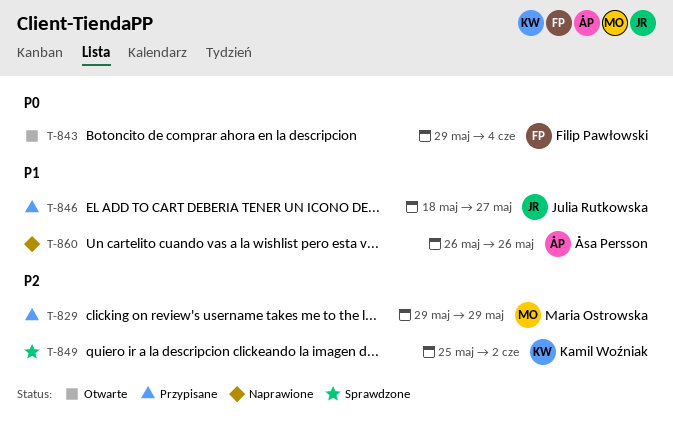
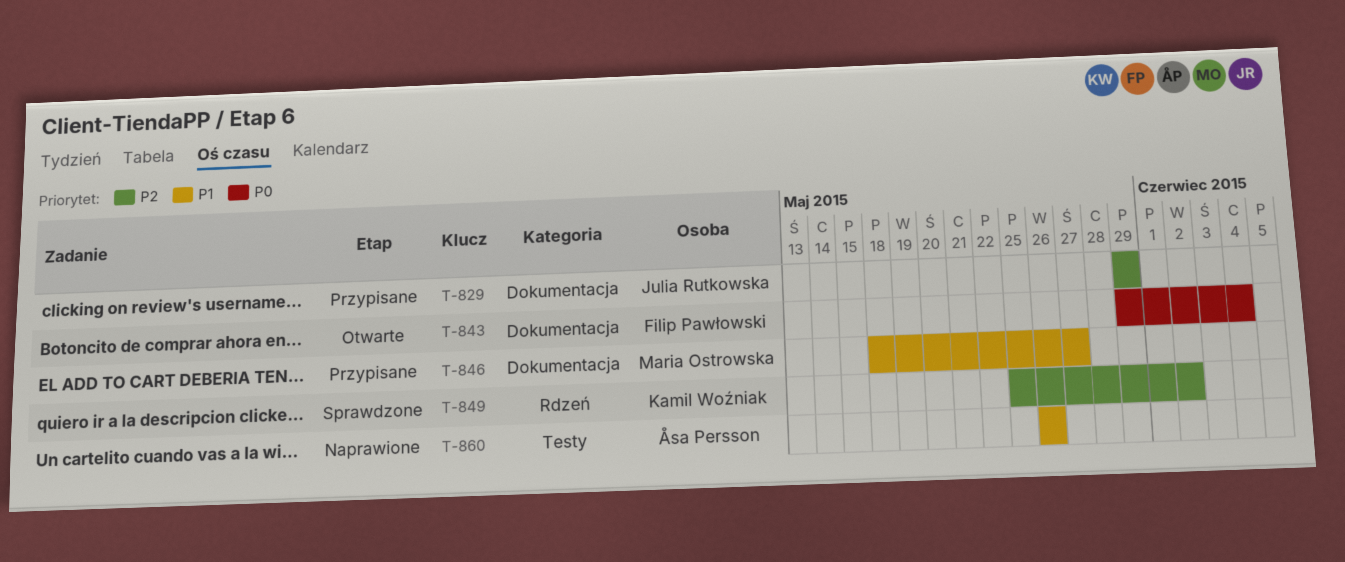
T-829, owner: Maria Ostrowska -> Julia Rutkowska
T-846, owner: Julia Rutkowska -> Maria Ostrowska

